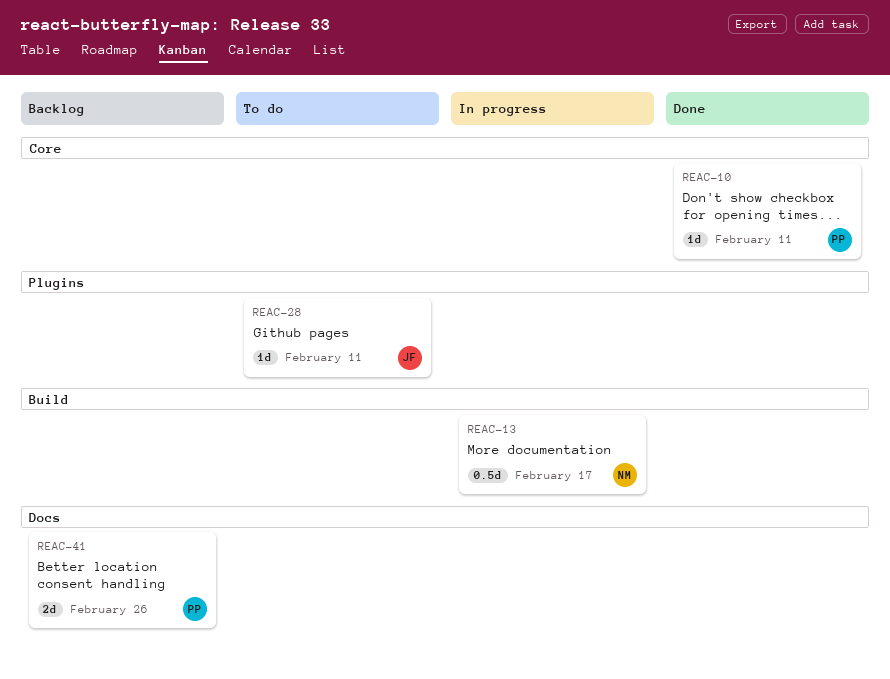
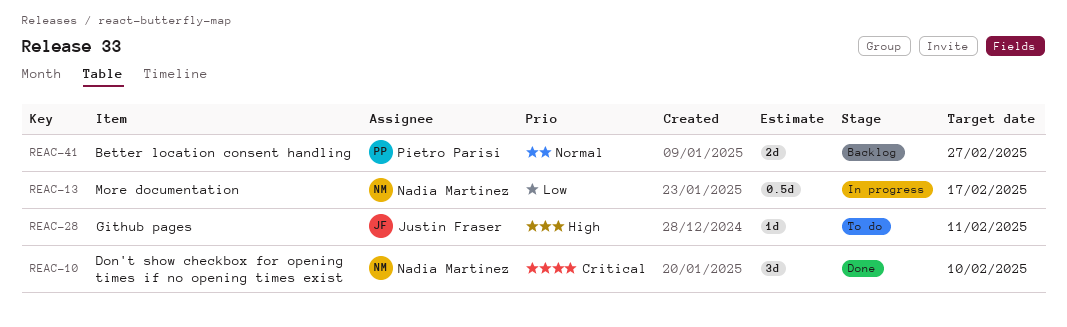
REAC-10, owner: Pietro Parisi -> Nadia Martinez
REAC-10, estimate: 1d -> 3d
REAC-10, due: Feb 11 -> Feb 10
REAC-41, due: Feb 26 -> Feb 27

